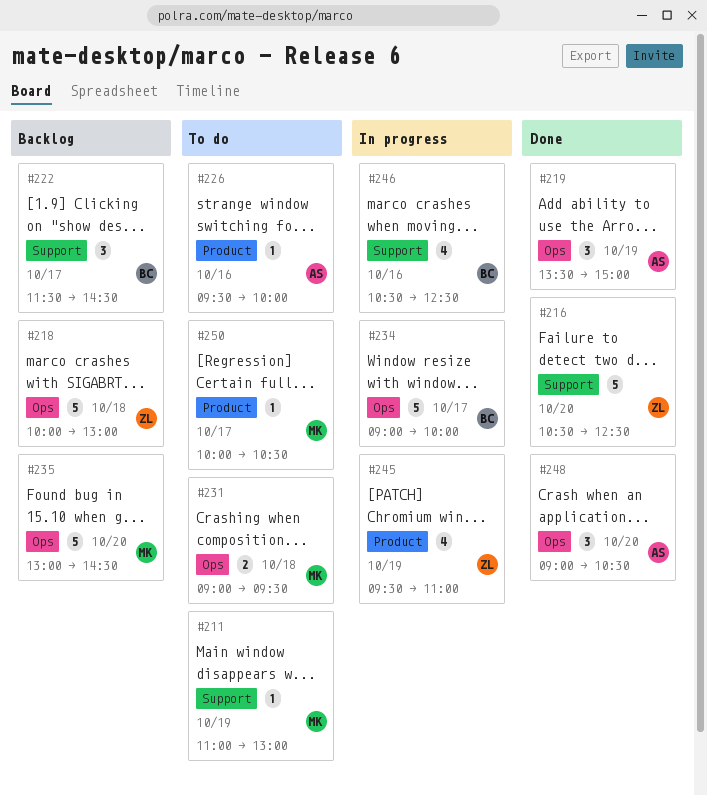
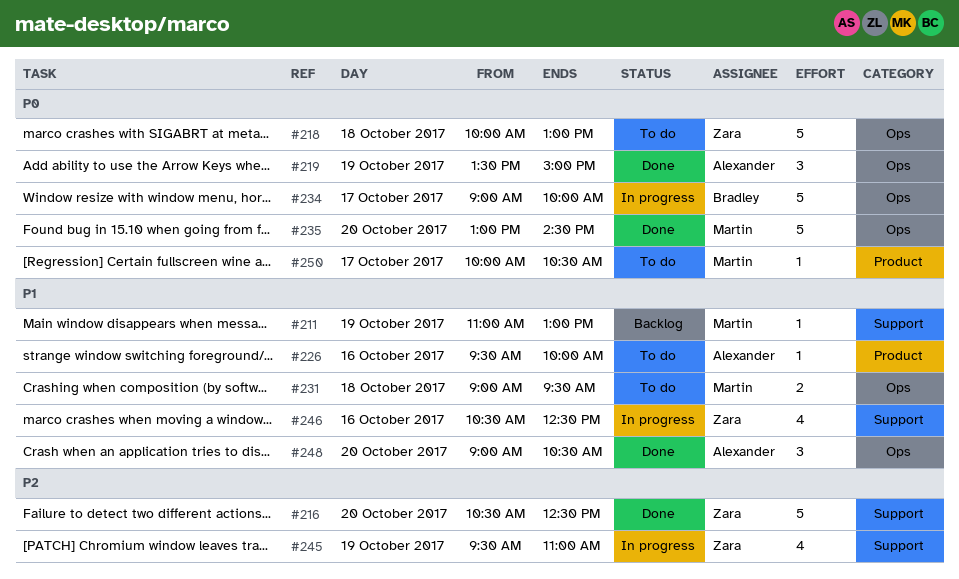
#211, status: To do -> Backlog
#218, status: Backlog -> To do
#222: present -> none
#235, status: Backlog -> Done
#245, label: Product -> Support
#246, owner: Bradley -> Zara

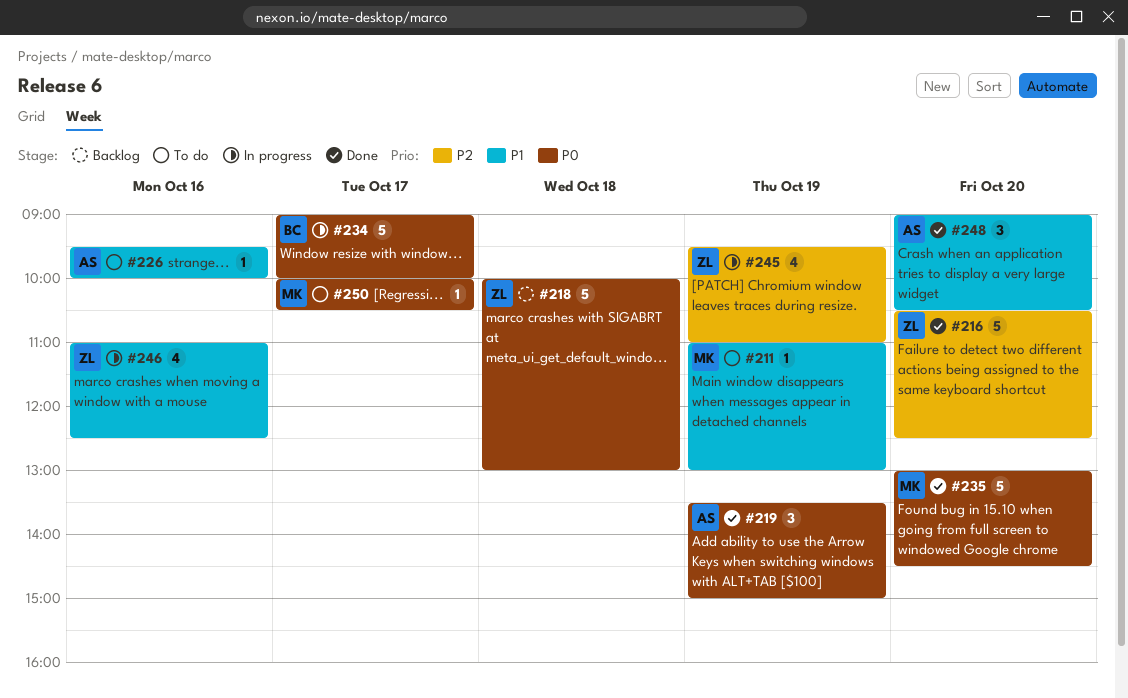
#211, status: Backlog -> To do
#218, status: To do -> Backlog
#231: present -> none
#246, begins: 10:30 -> 11:00

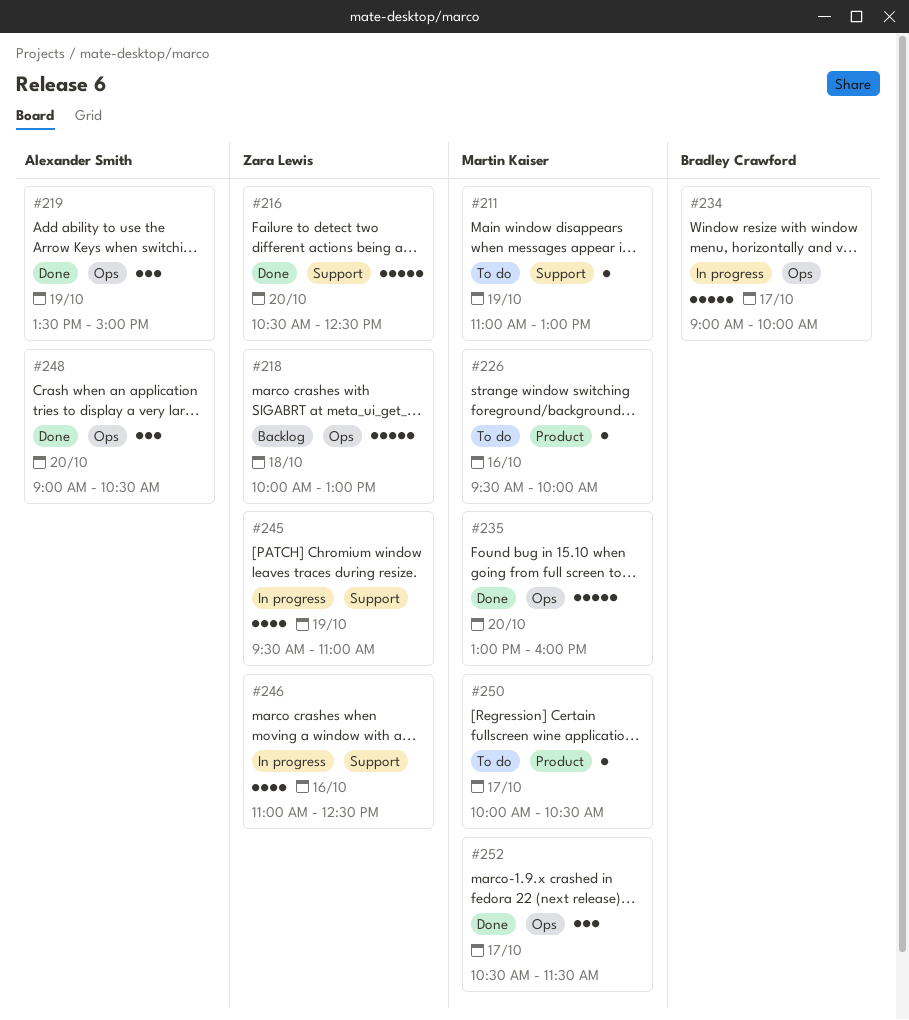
#226, owner: Alexander Smith -> Martin Kaiser
#235, ends: 14:30 -> 16:00
#252: none -> present

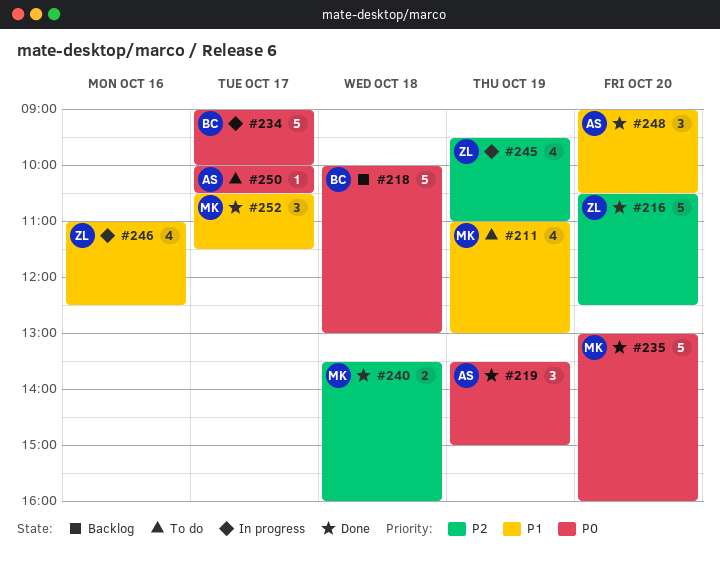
#211, estimate: 1 -> 4
#218, owner: Zara Lewis -> Bradley Crawford
#226: present -> none
#240: none -> present
#250, owner: Martin Kaiser -> Alexander Smith

